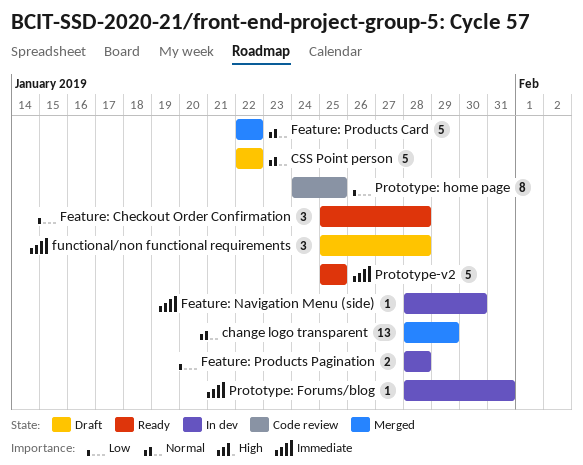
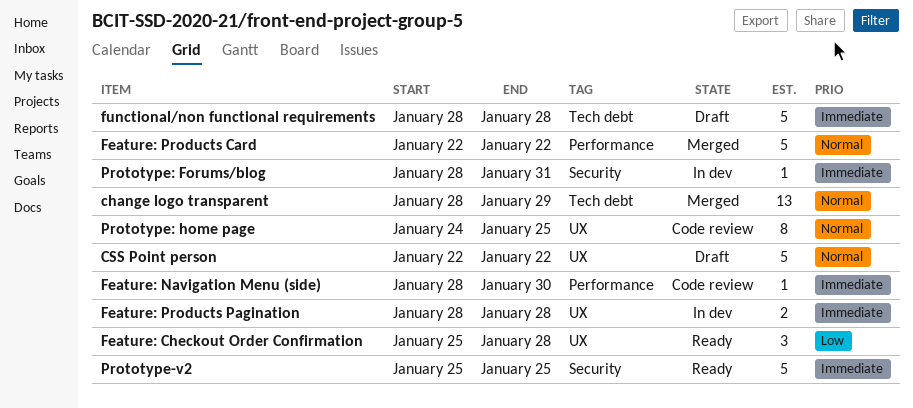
Feature: Navigation Menu (side), status: In dev -> Code review
Feature: Products Pagination, priority: Low -> Immediate
functional/non functional requirements, estimate: 3 -> 5
functional/non functional requirements, start: Jan 25 -> Jan 28
Prototype: home page, priority: Low -> Normal

